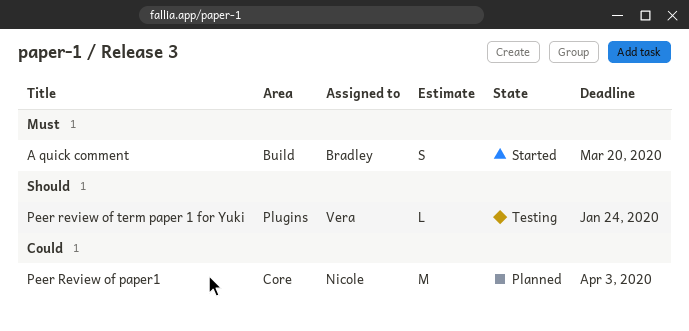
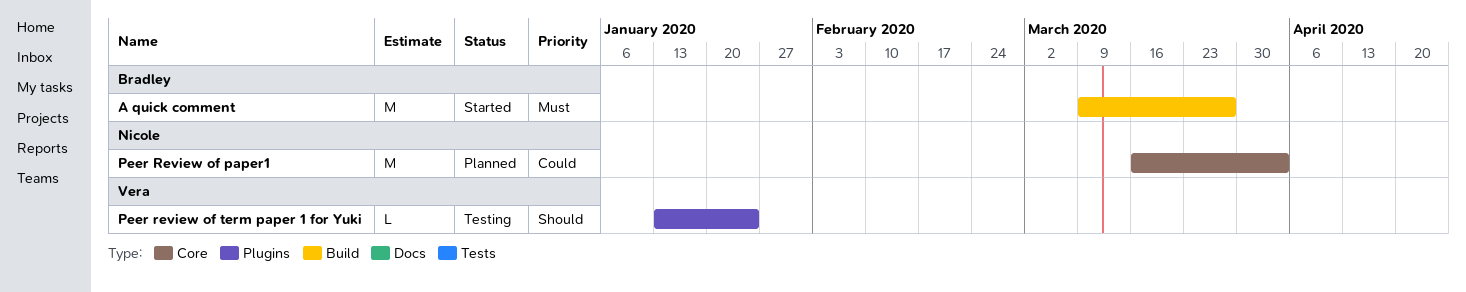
A quick comment, estimate: S -> M
A quick comment, due: Mar 20 -> Mar 27

